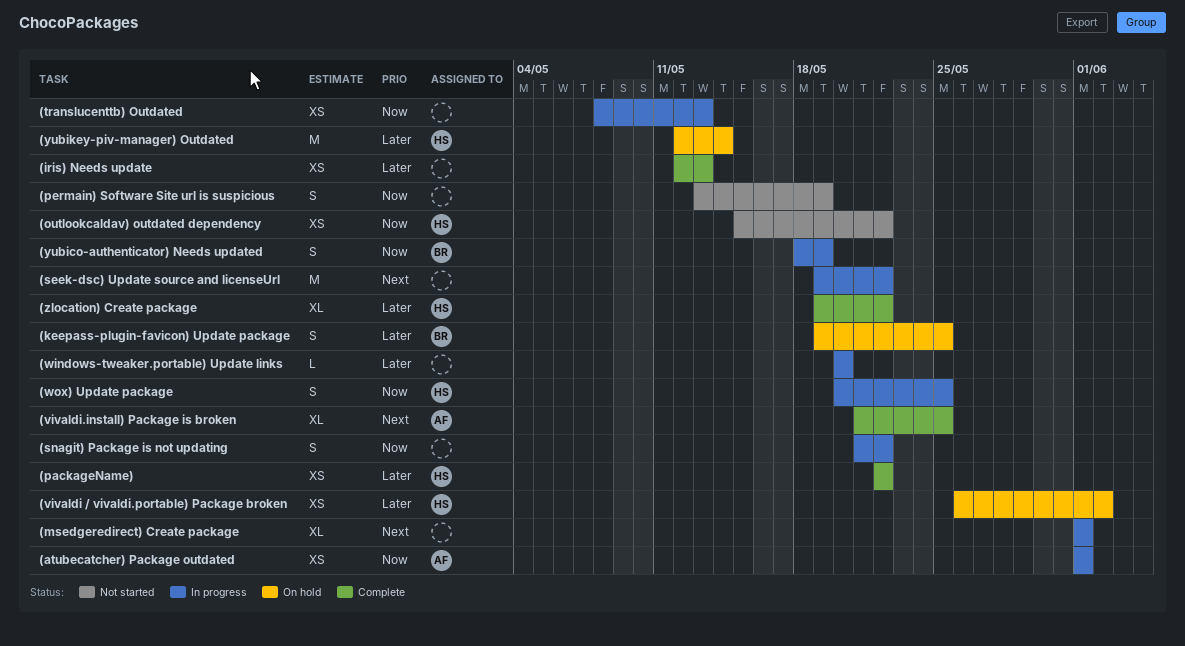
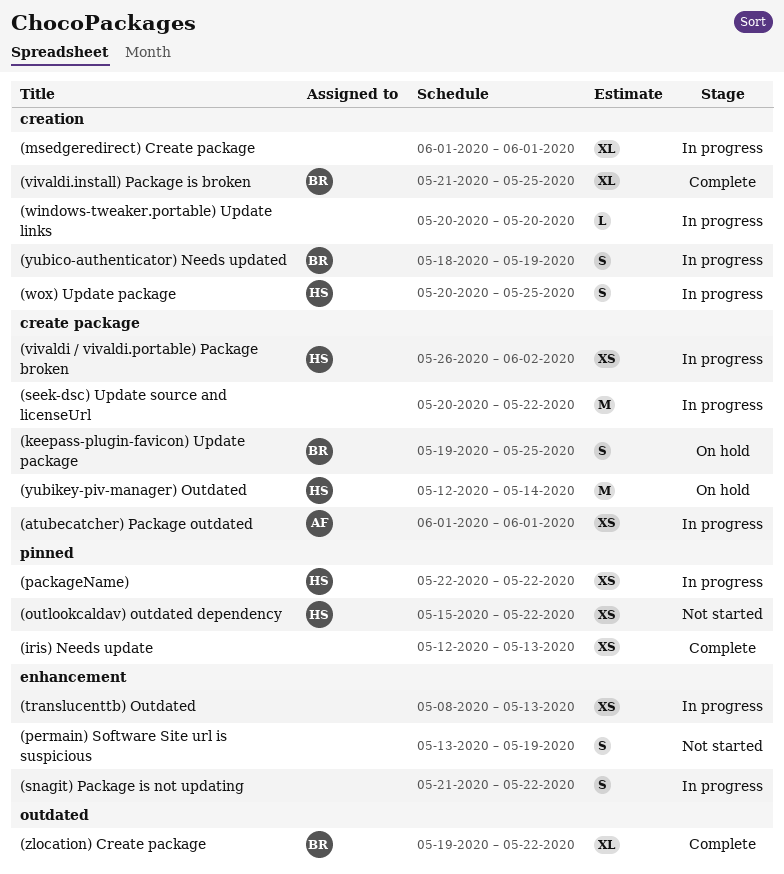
(packageName), status: Complete -> In progress
(seek-dsc) Update source and licenseUrl, start: May 19 -> May 20
(vivaldi / vivaldi.portable) Package broken, status: On hold -> In progress
(vivaldi.install) Package is broken, owner: AF -> BR
(zlocation) Create package, owner: HS -> BR

